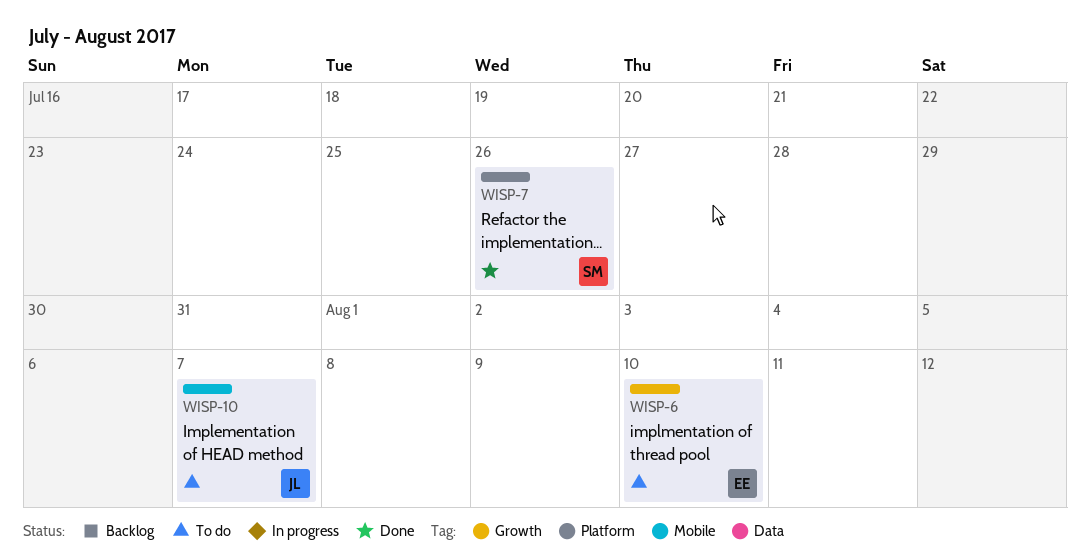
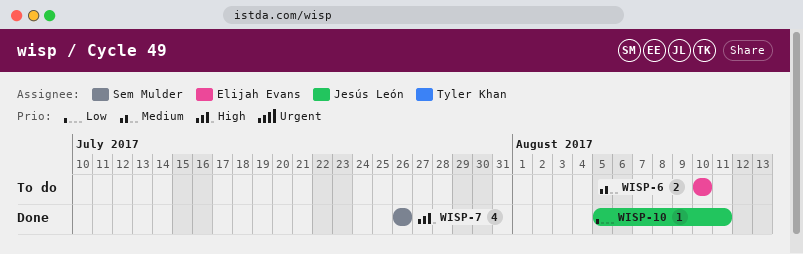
WISP-10, status: To do -> Done
WISP-10, due: Aug 7 -> Aug 11

